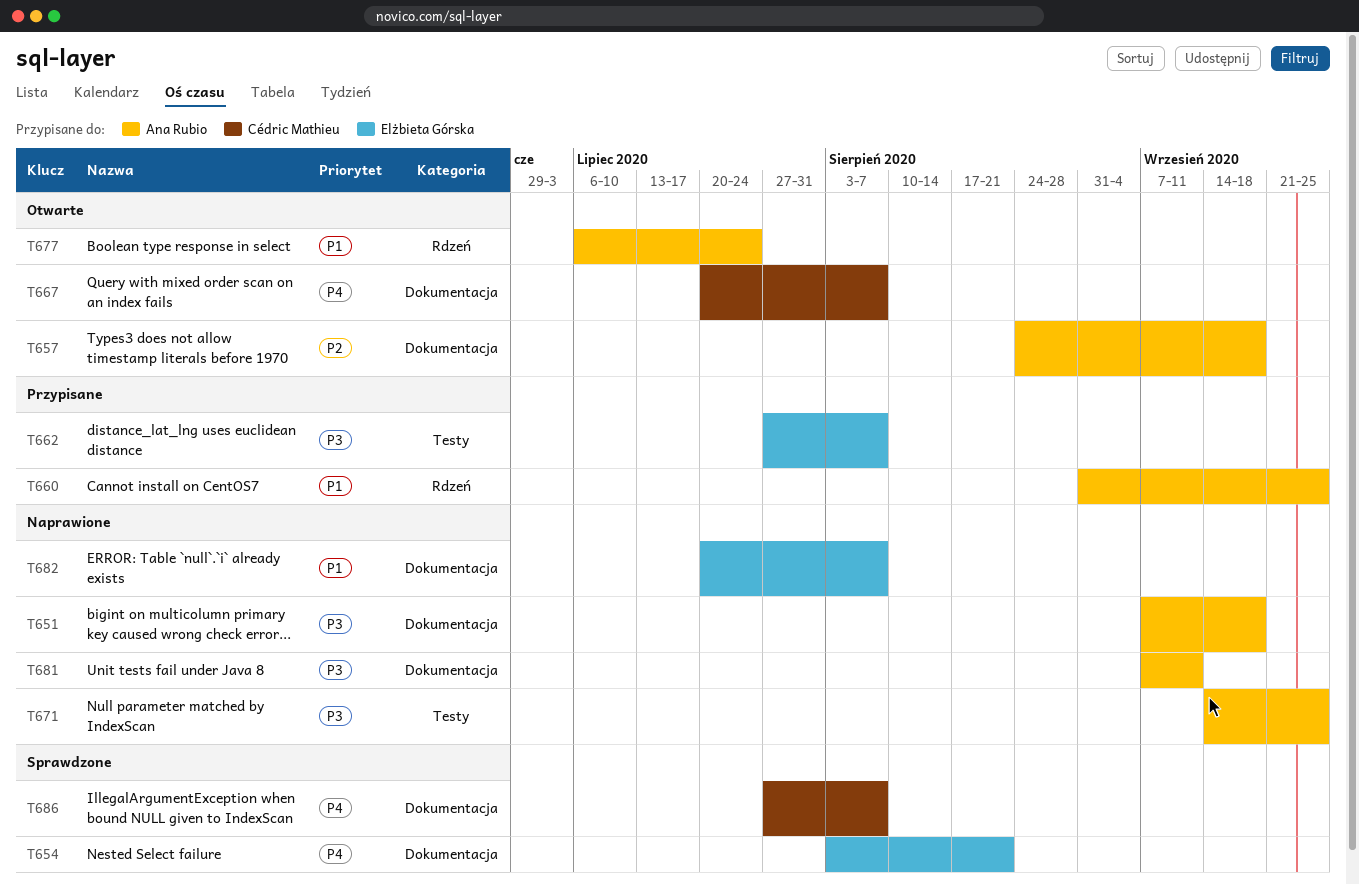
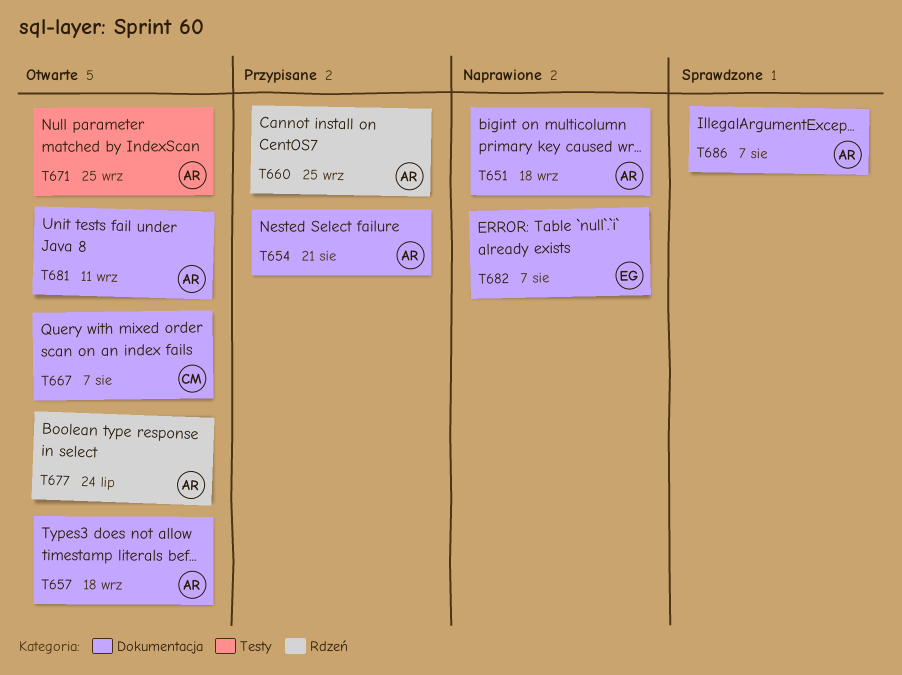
T654, status: Sprawdzone -> Przypisane
T654, owner: Elżbieta Górska -> Ana Rubio
T662: present -> none
T671, status: Naprawione -> Otwarte
T681, status: Naprawione -> Otwarte
T686, owner: Cédric Mathieu -> Ana Rubio

